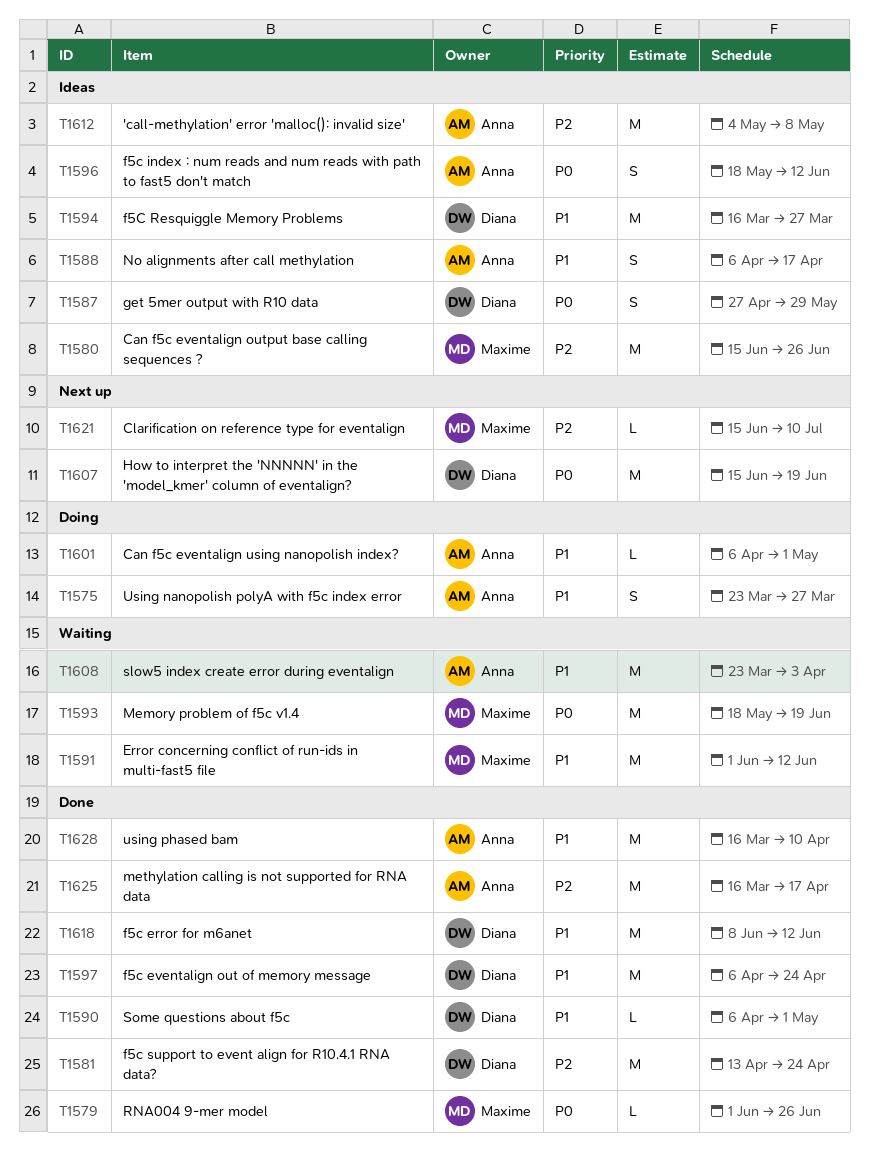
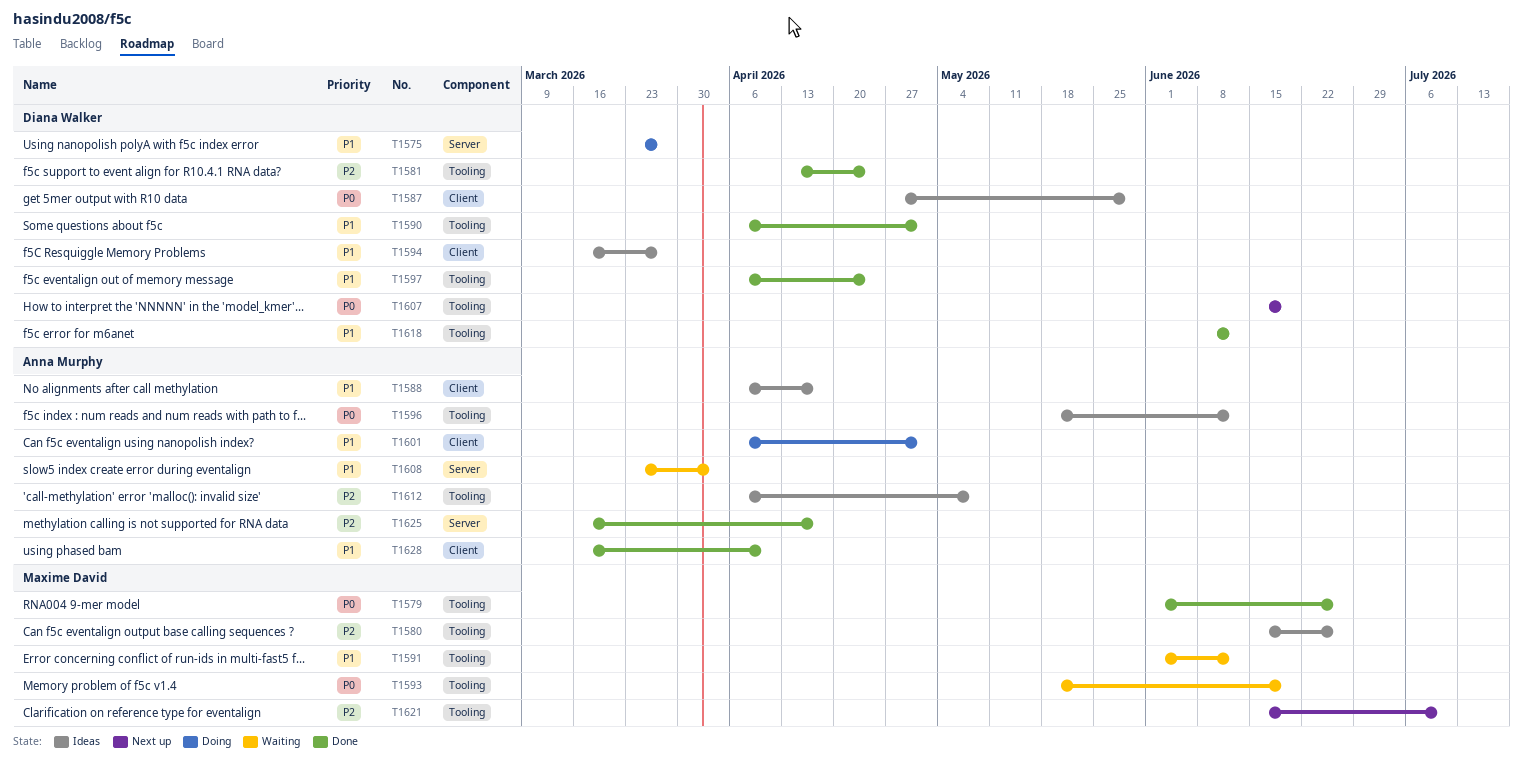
T1575, owner: Anna Murphy -> Diana Walker
T1612, start: May 4 -> Apr 6

